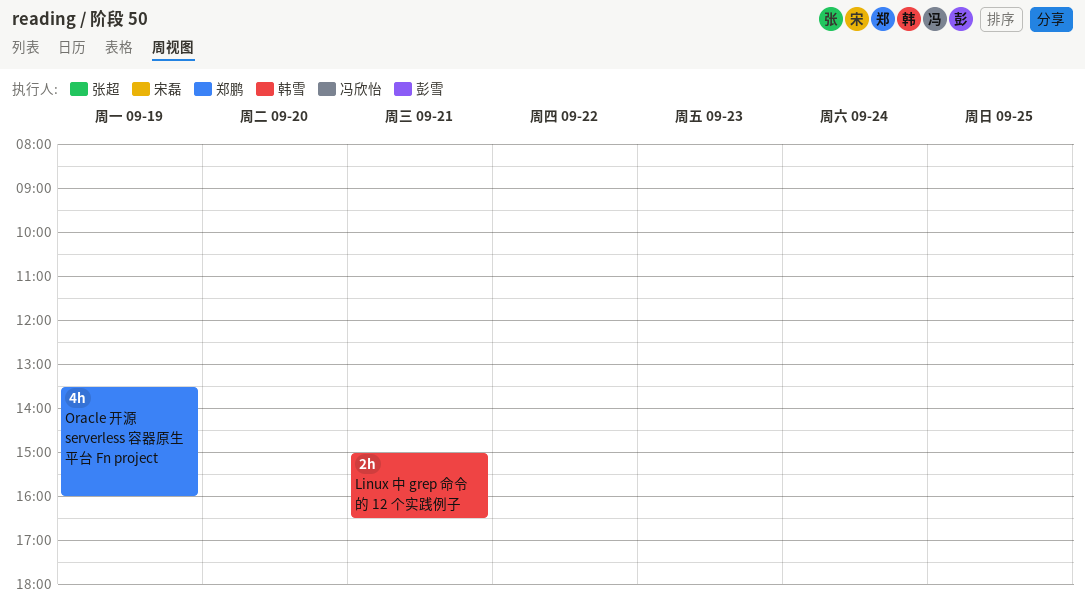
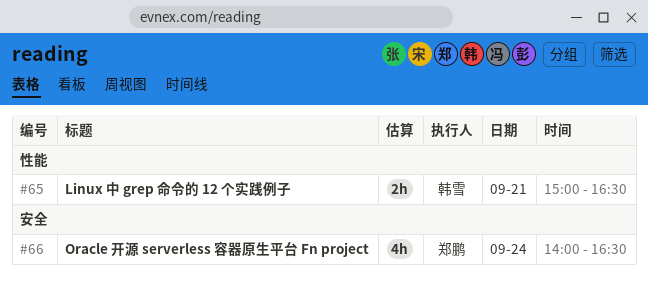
Oracle 开源 serverless 容器原生平台 Fn project, day: Sep 19 -> Sep 24
Oracle 开源 serverless 容器原生平台 Fn project, begins: 13:30 -> 14:00
Oracle 开源 serverless 容器原生平台 Fn project, ends: 16:00 -> 16:30

